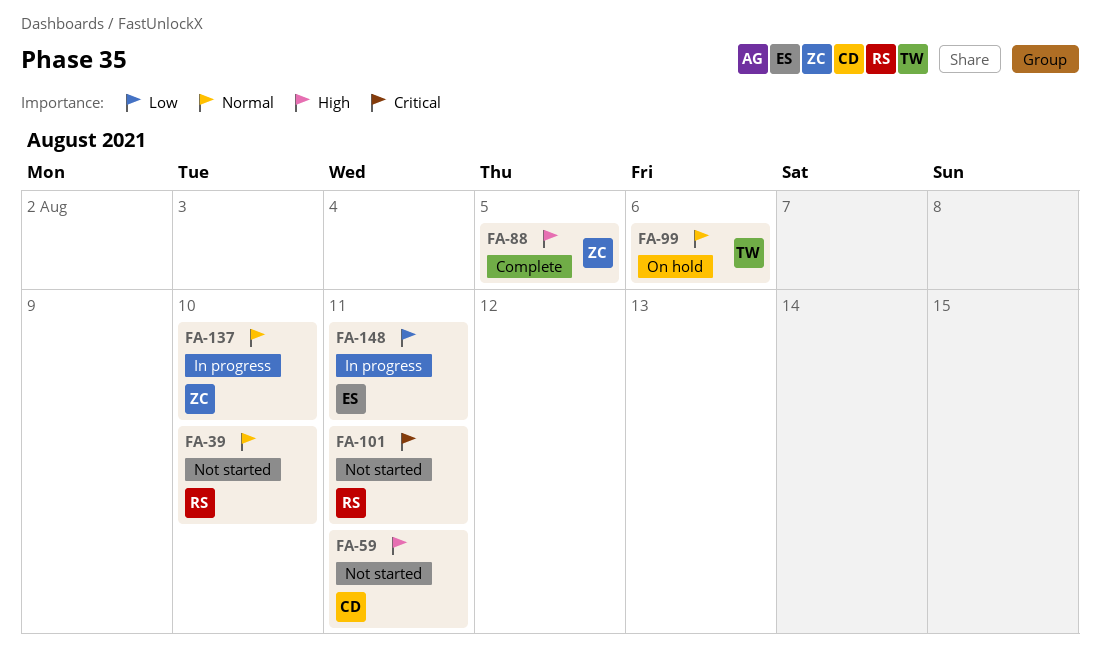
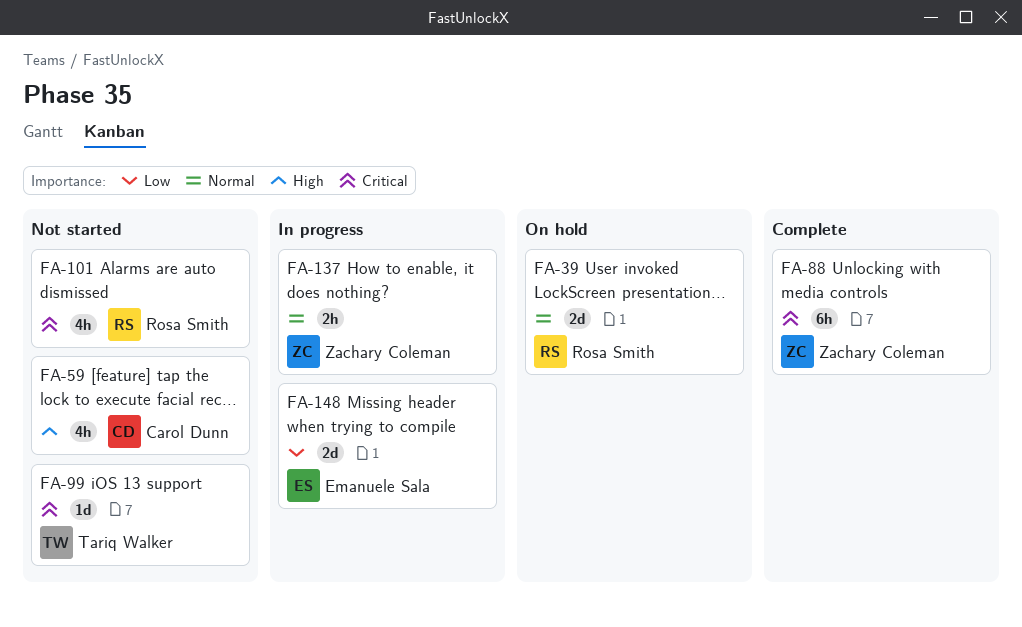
FA-39, status: Not started -> On hold
FA-88, priority: High -> Critical
FA-99, status: On hold -> Not started
FA-99, priority: Normal -> Critical

